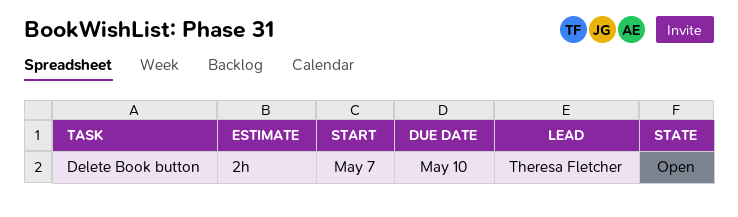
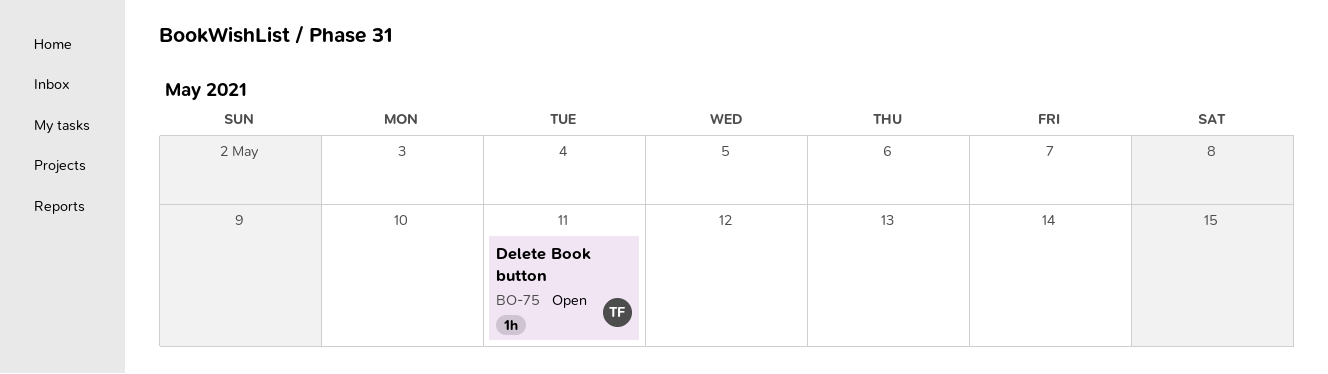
Delete Book button, estimate: 2h -> 1h
Delete Book button, due: May 10 -> May 11

